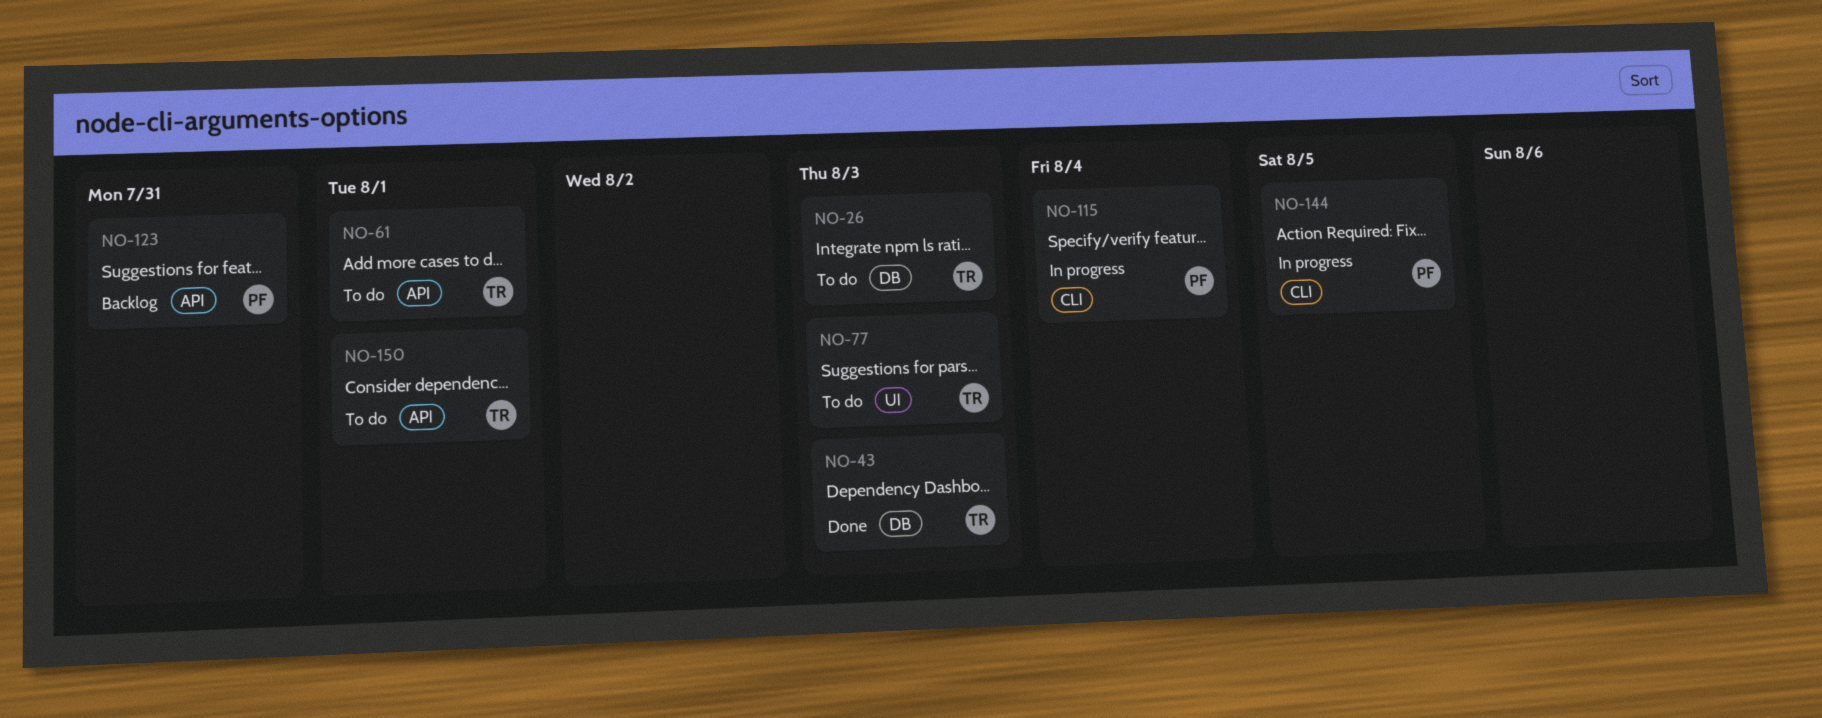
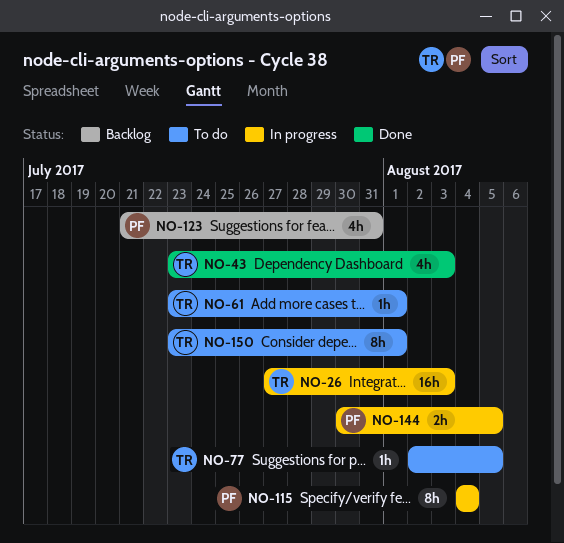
NO-26, status: To do -> In progress
NO-77, due: Aug 3 -> Aug 5

